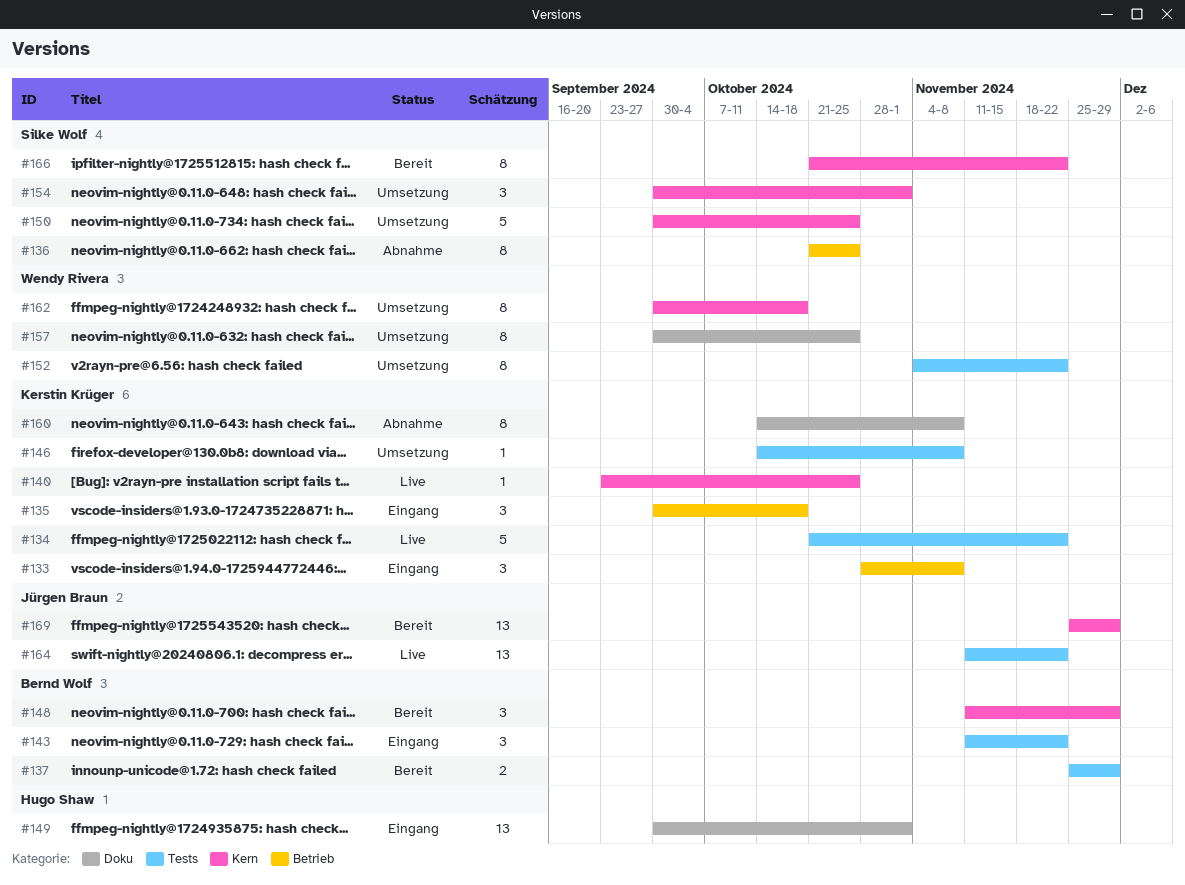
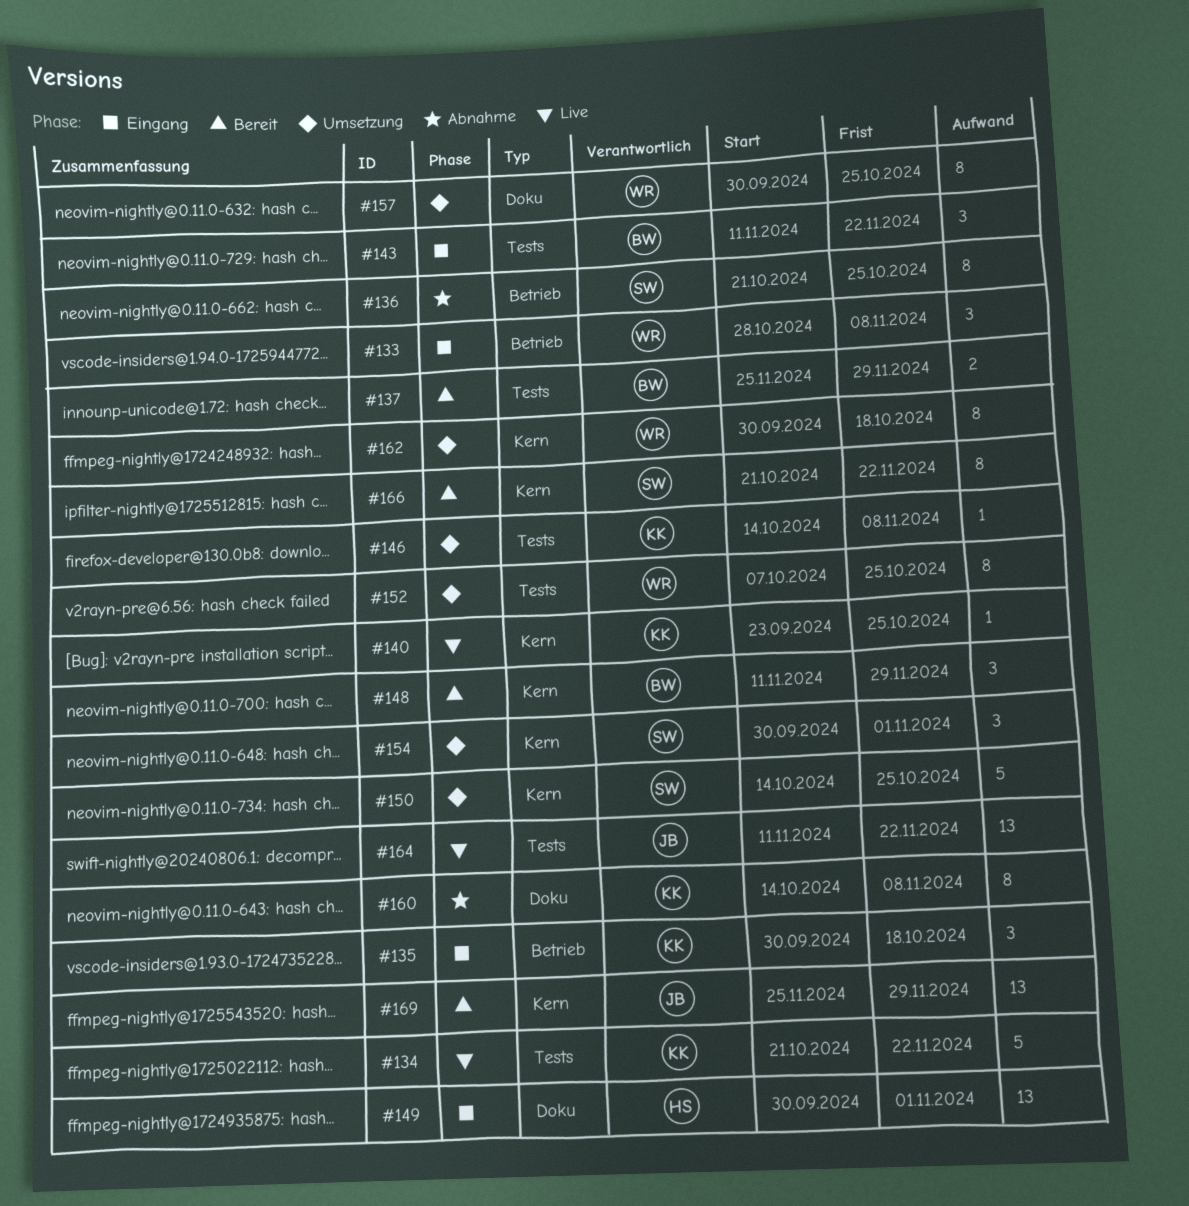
#133, owner: Kerstin Krüger -> Wendy Rivera
#150, start: Sep 30 -> Oct 14
#152, start: Nov 4 -> Oct 7
#152, due: Nov 22 -> Oct 25

